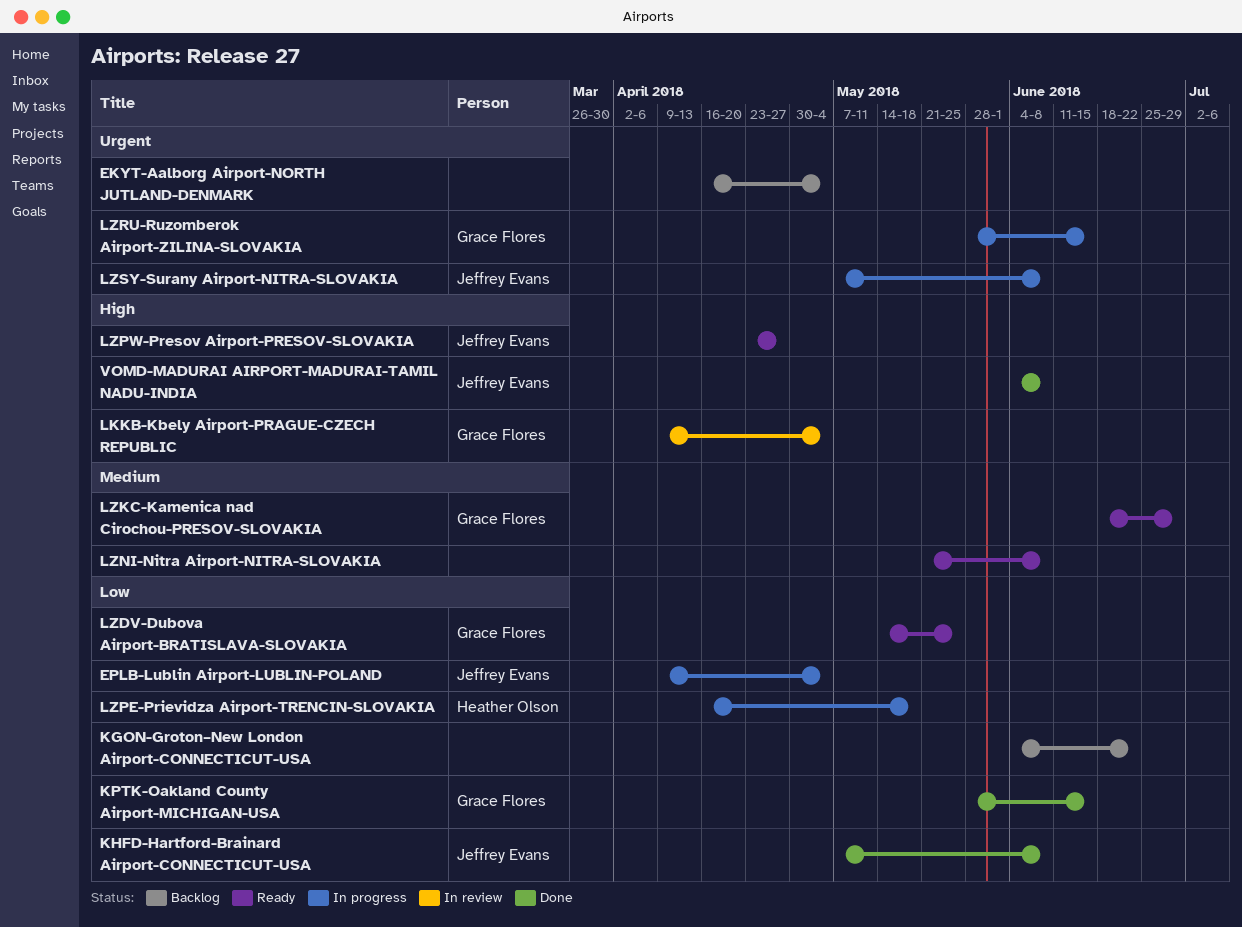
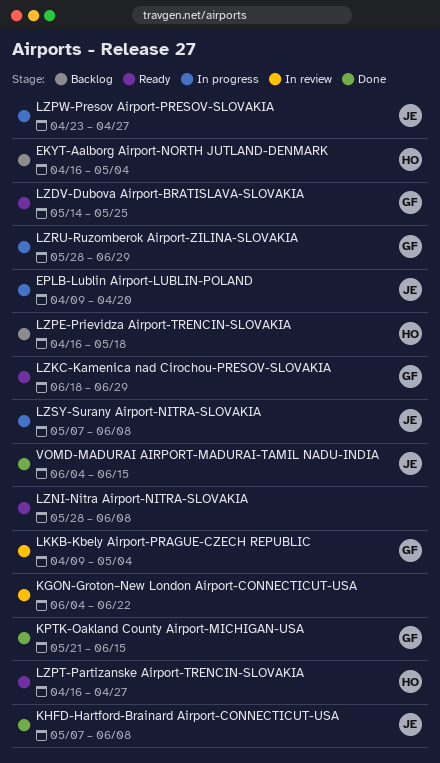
EKYT-Aalborg Airport-NORTH JUTLAND-DENMARK, owner: none -> Heather Olson
EPLB-Lublin Airport-LUBLIN-POLAND, due: May 4 -> Apr 20
KGON-Groton–New London Airport-CONNECTICUT-USA, status: Backlog -> In review
KPTK-Oakland County Airport-MICHIGAN-USA, start: May 28 -> May 21
LZNI-Nitra Airport-NITRA-SLOVAKIA, start: May 21 -> May 28
LZPE-Prievidza Airport-TRENCIN-SLOVAKIA, status: In progress -> Backlog
LZPT-Partizanske Airport-TRENCIN-SLOVAKIA: none -> present
LZPW-Presov Airport-PRESOV-SLOVAKIA, status: Ready -> In progress
LZRU-Ruzomberok Airport-ZILINA-SLOVAKIA, due: Jun 15 -> Jun 29
VOMD-MADURAI AIRPORT-MADURAI-TAMIL NADU-INDIA, due: Jun 8 -> Jun 15

